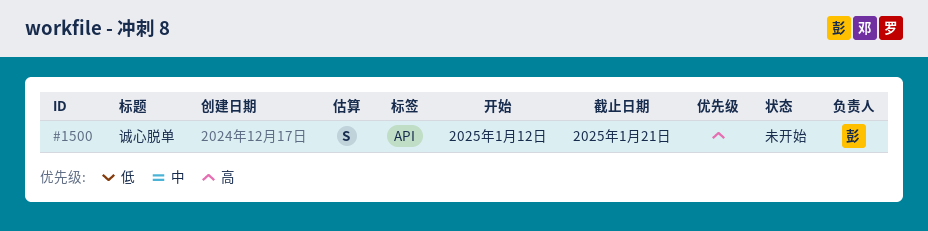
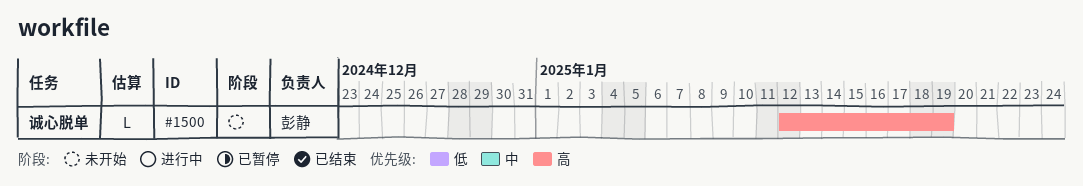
#1500, estimate: S -> L
#1500, due: Jan 21 -> Jan 19

